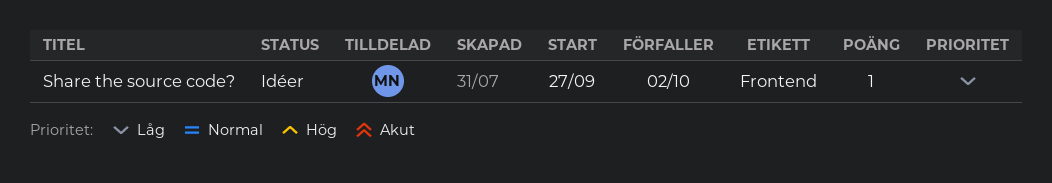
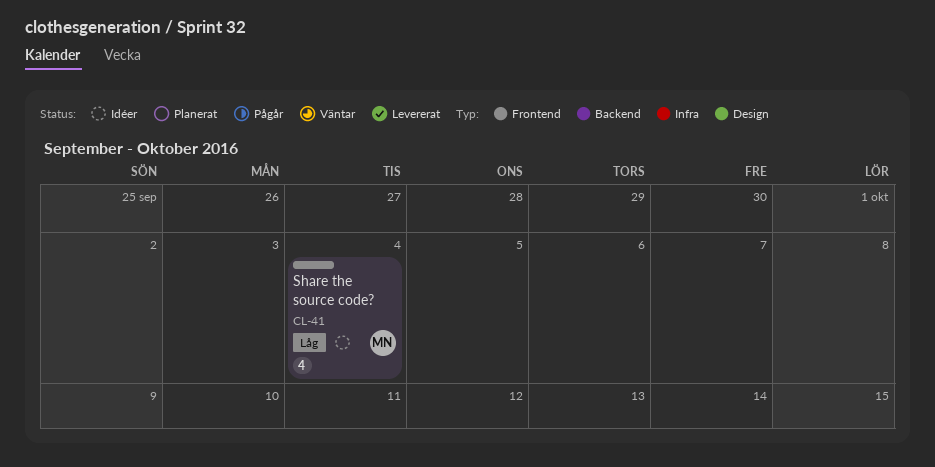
Share the source code?, estimate: 1 -> 4
Share the source code?, due: Oct 2 -> Oct 4

